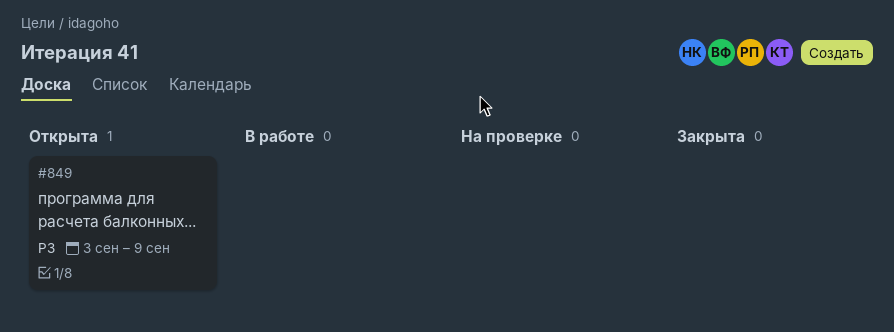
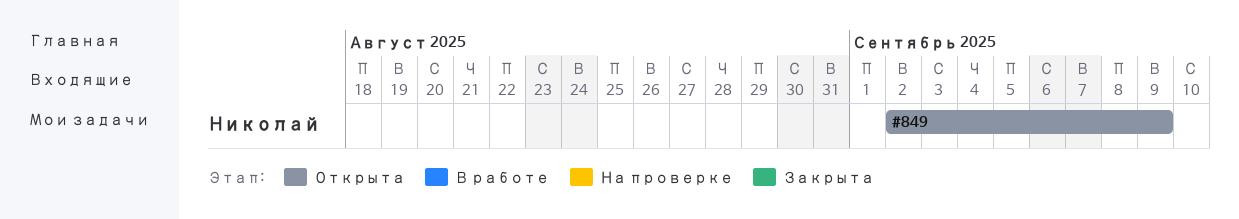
#849, start: Sep 3 -> Sep 2

